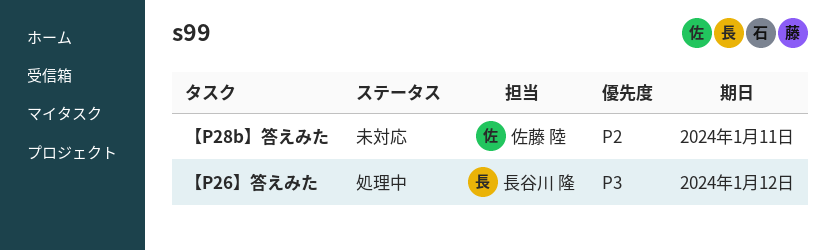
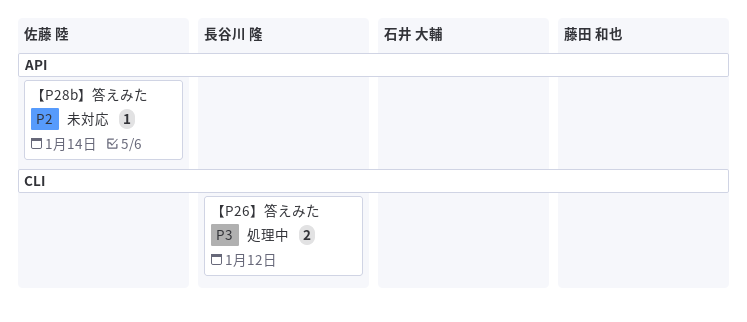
【P28b】答えみた, due: Jan 11 -> Jan 14

